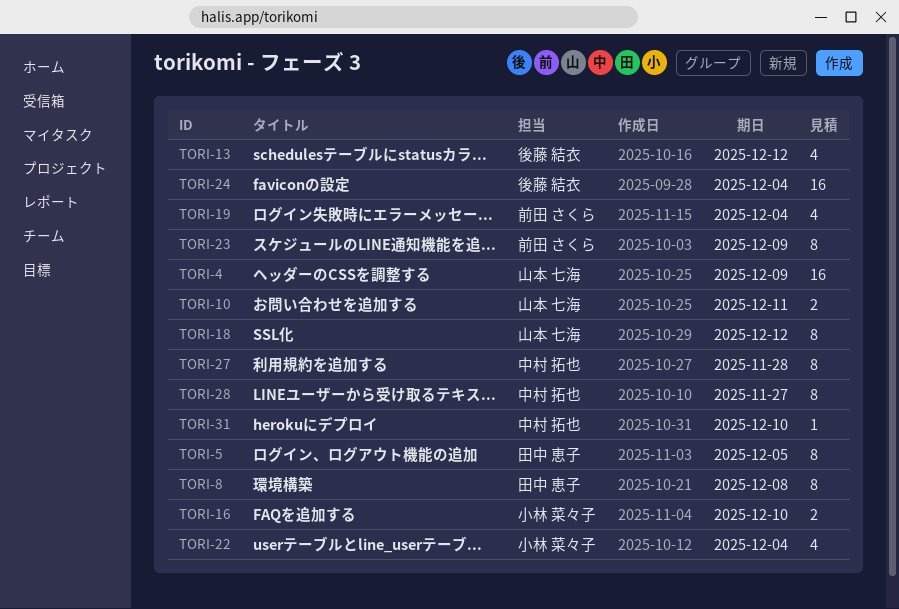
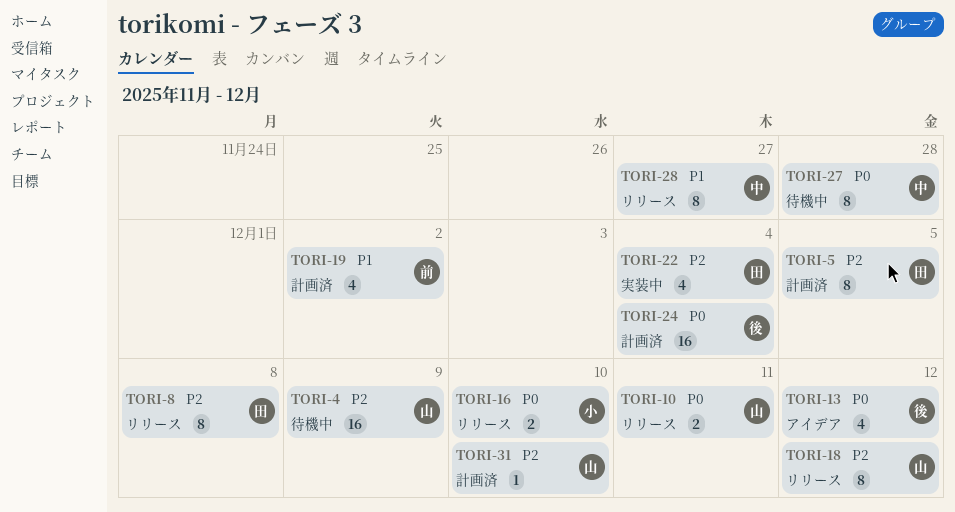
TORI-19, due: Dec 4 -> Dec 2
TORI-22, owner: 小林 菜々子 -> 田中 恵子
TORI-23: present -> none
TORI-31, owner: 中村 拓也 -> 山本 七海

